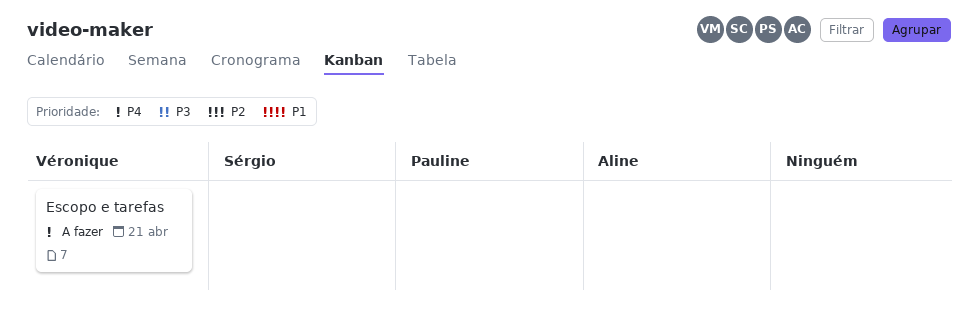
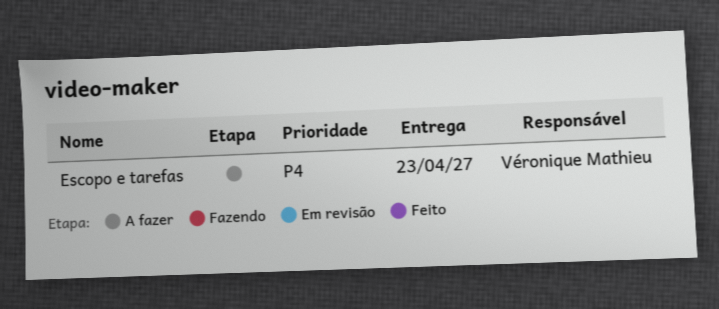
Escopo e tarefas, due: Apr 21 -> Apr 23

